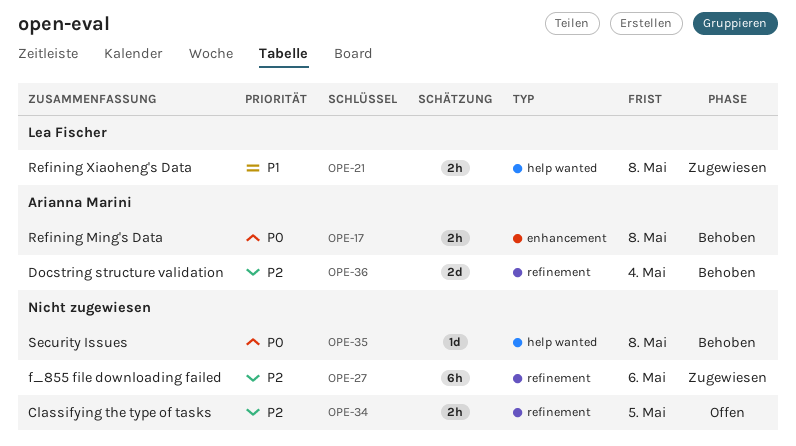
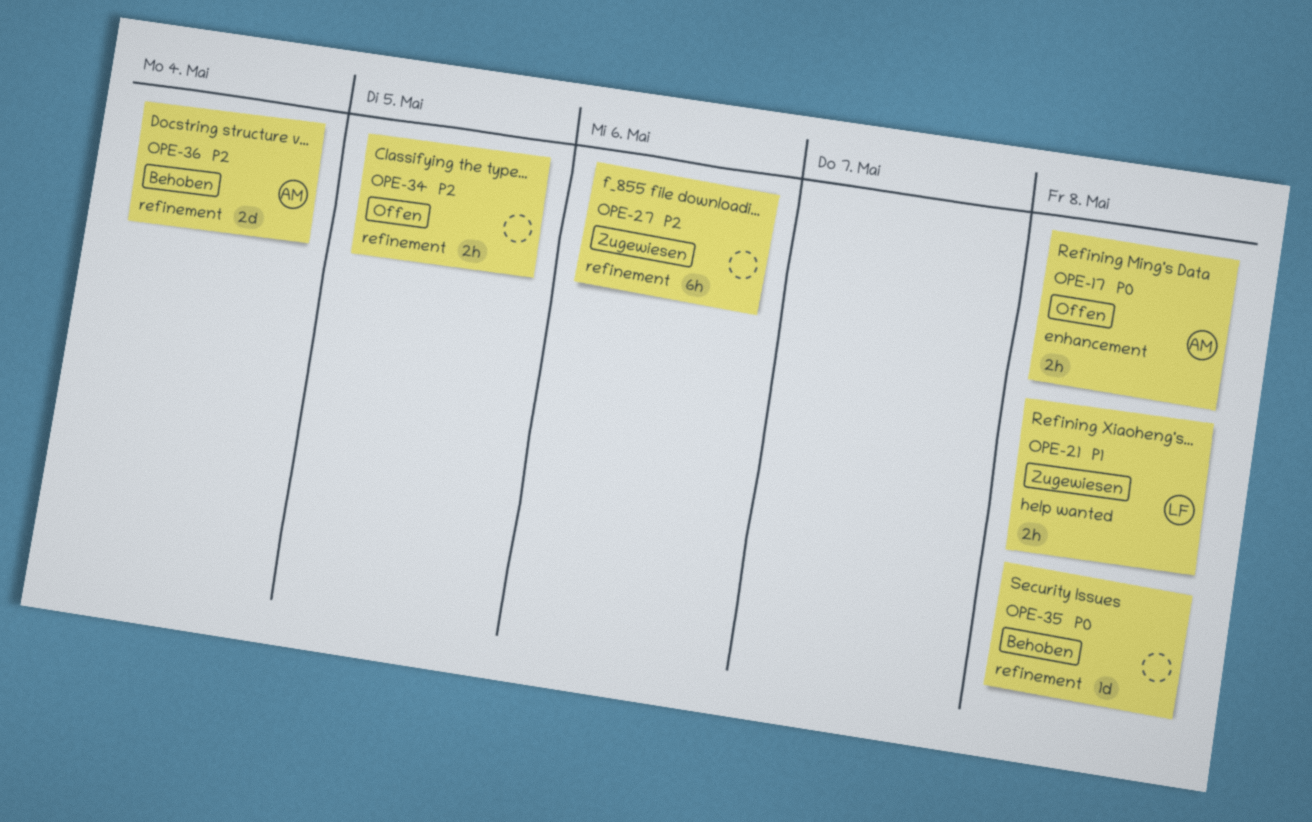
OPE-17, status: Behoben -> Offen
OPE-35, label: help wanted -> refinement

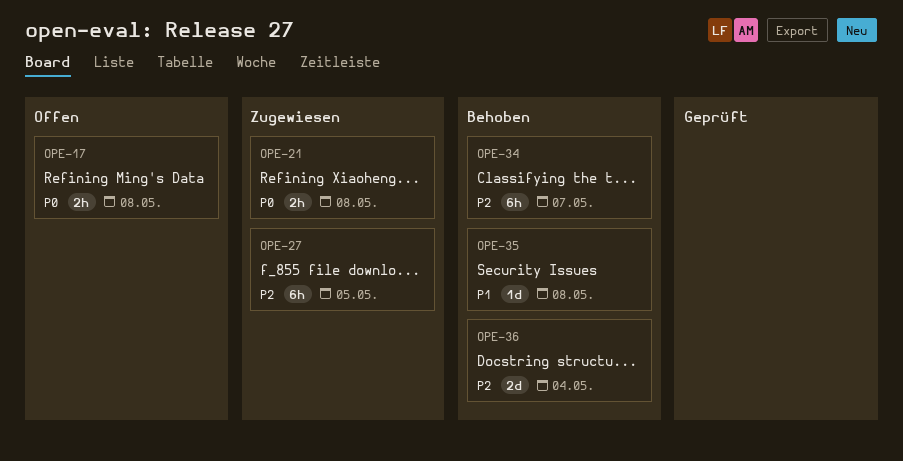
OPE-21, priority: P1 -> P0
OPE-27, due: May 6 -> May 5
OPE-34, status: Offen -> Behoben
OPE-34, estimate: 2h -> 6h
OPE-34, due: May 5 -> May 7
OPE-35, priority: P0 -> P1

